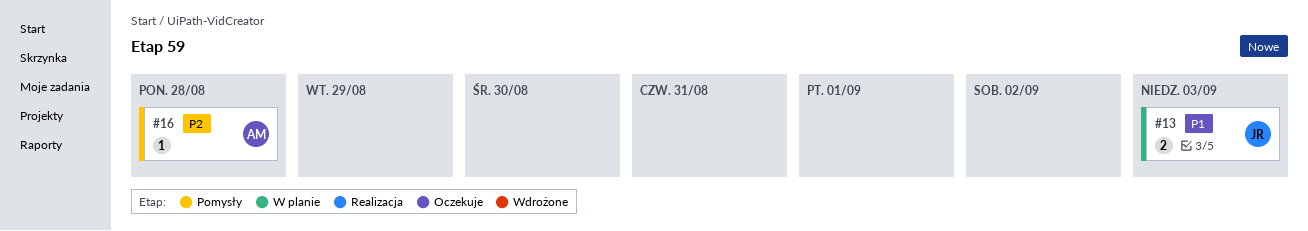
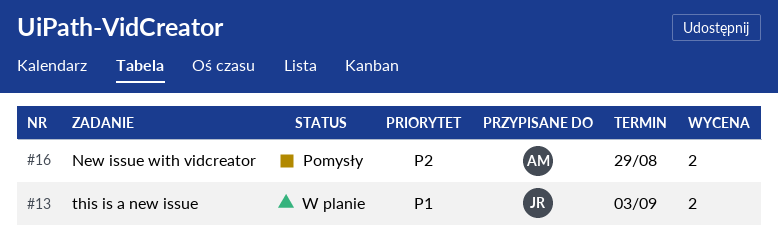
#16, estimate: 1 -> 2
#16, due: Aug 28 -> Aug 29

